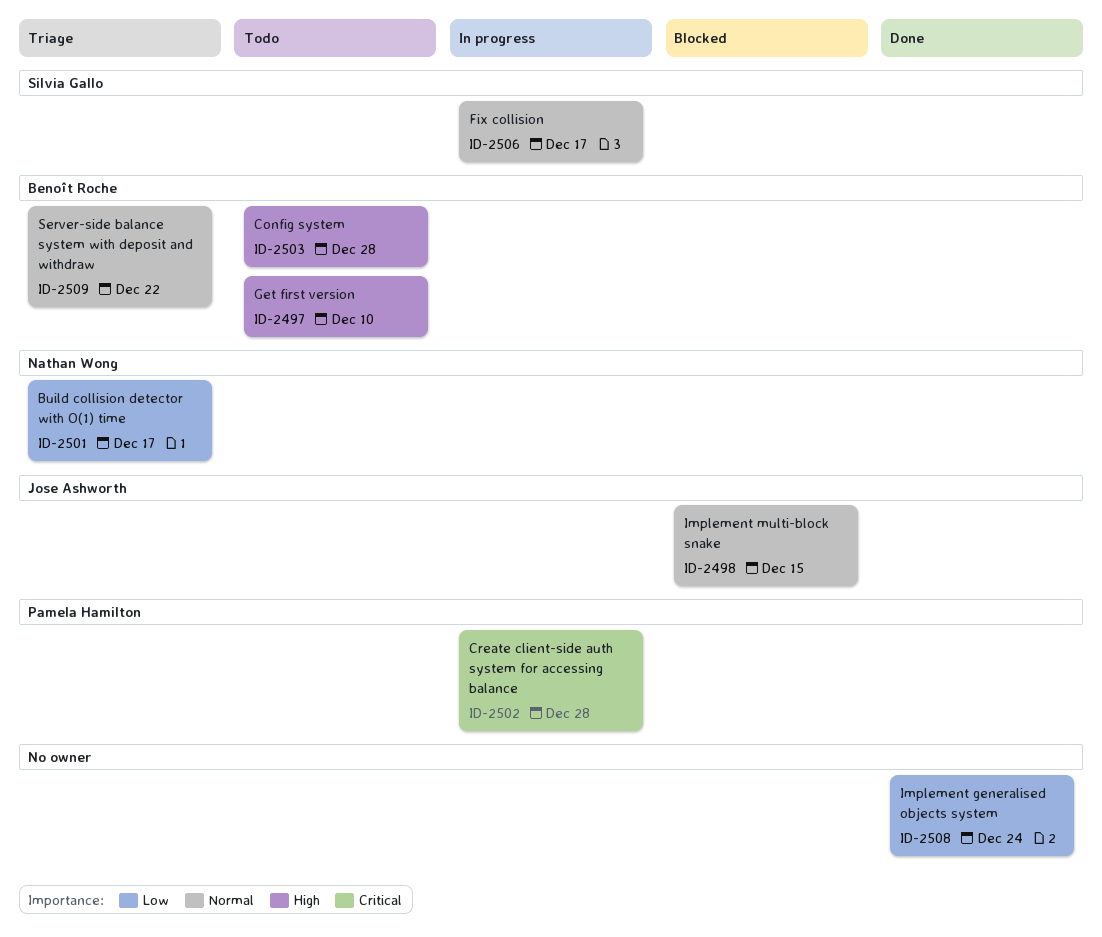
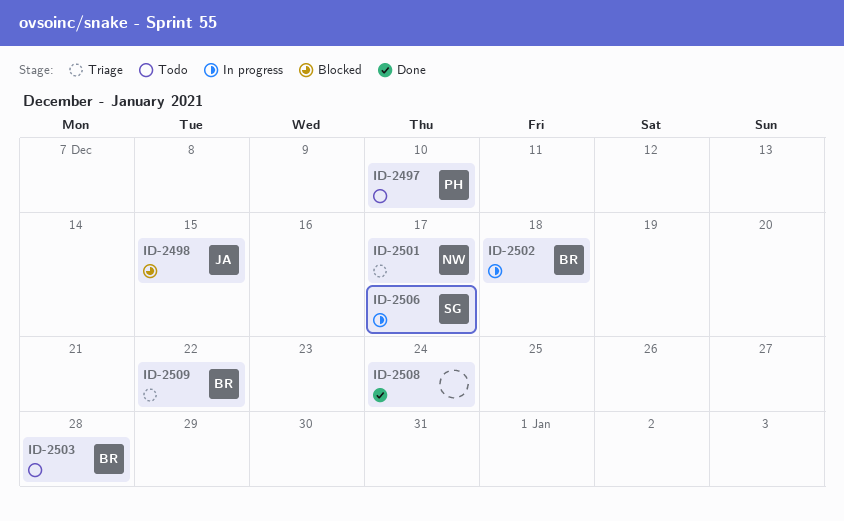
ID-2497, owner: Benoît Roche -> Pamela Hamilton
ID-2502, owner: Pamela Hamilton -> Benoît Roche
ID-2502, due: Dec 28 -> Dec 18

